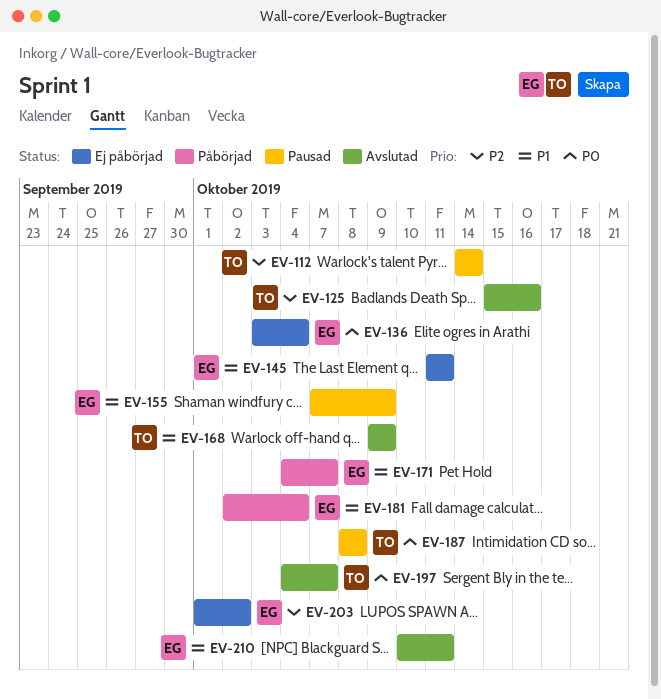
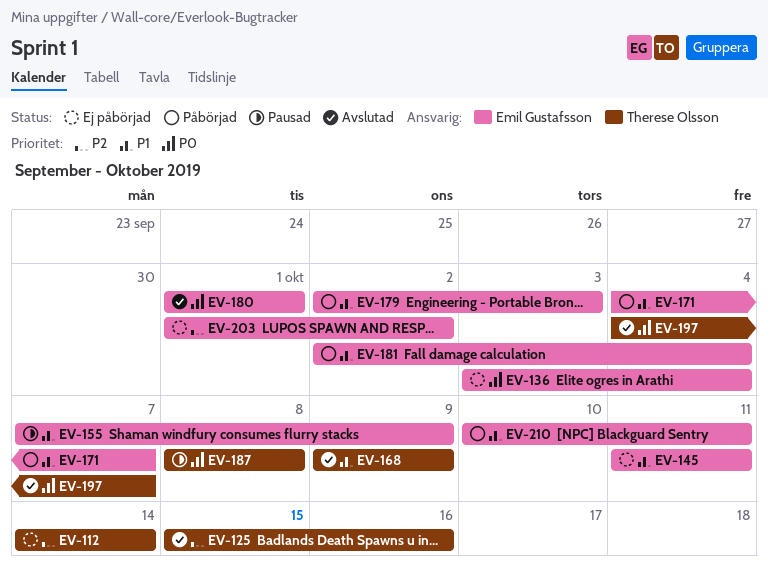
EV-112, status: Pausad -> Ej påbörjad
EV-179: none -> present
EV-180: none -> present
EV-210, status: Avslutad -> Påbörjad

